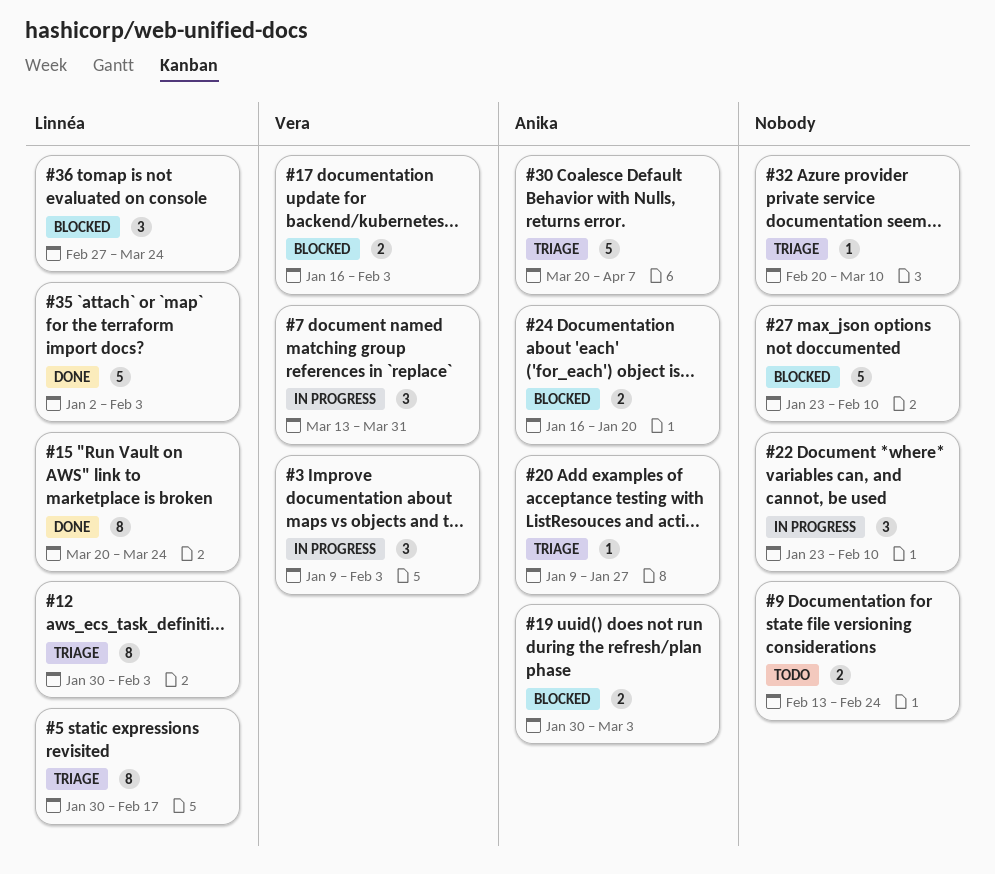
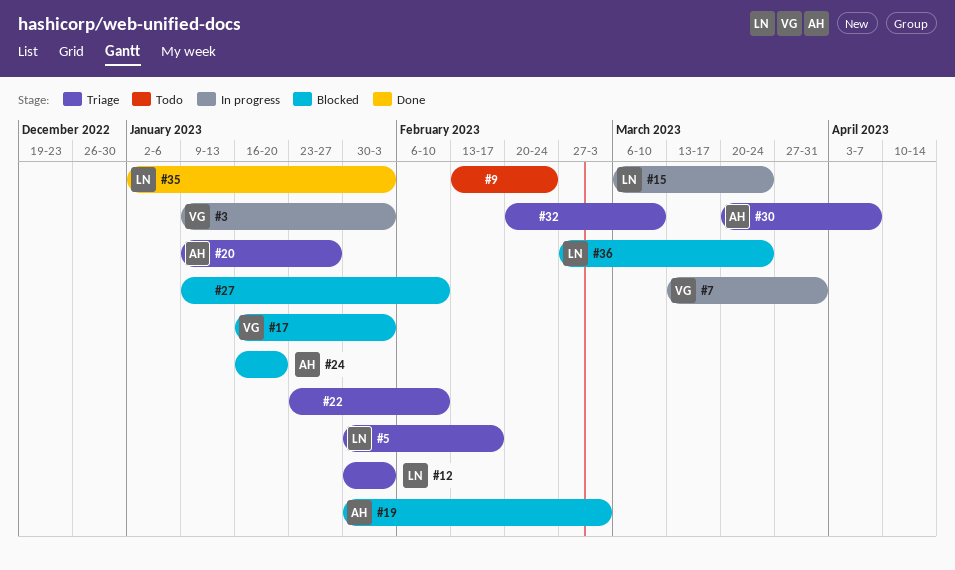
#15, status: Done -> In progress
#15, start: Mar 20 -> Mar 6
#22, status: In progress -> Triage
#27, start: Jan 23 -> Jan 9

